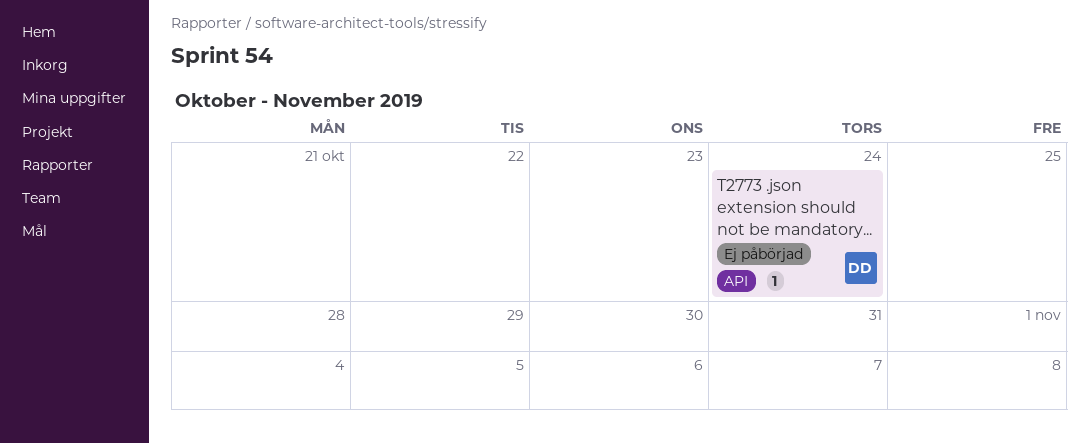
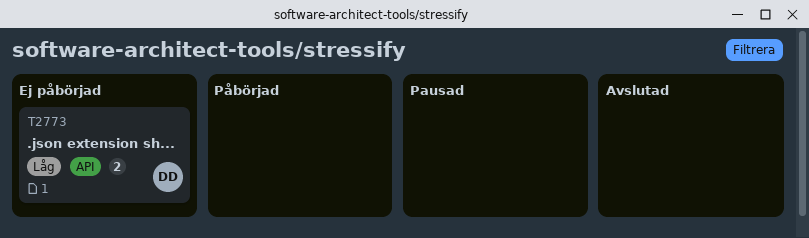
T2773, estimate: 1 -> 2

